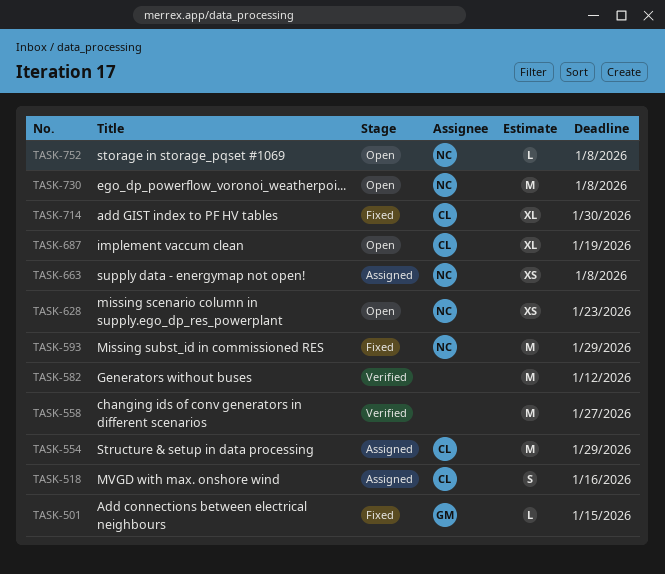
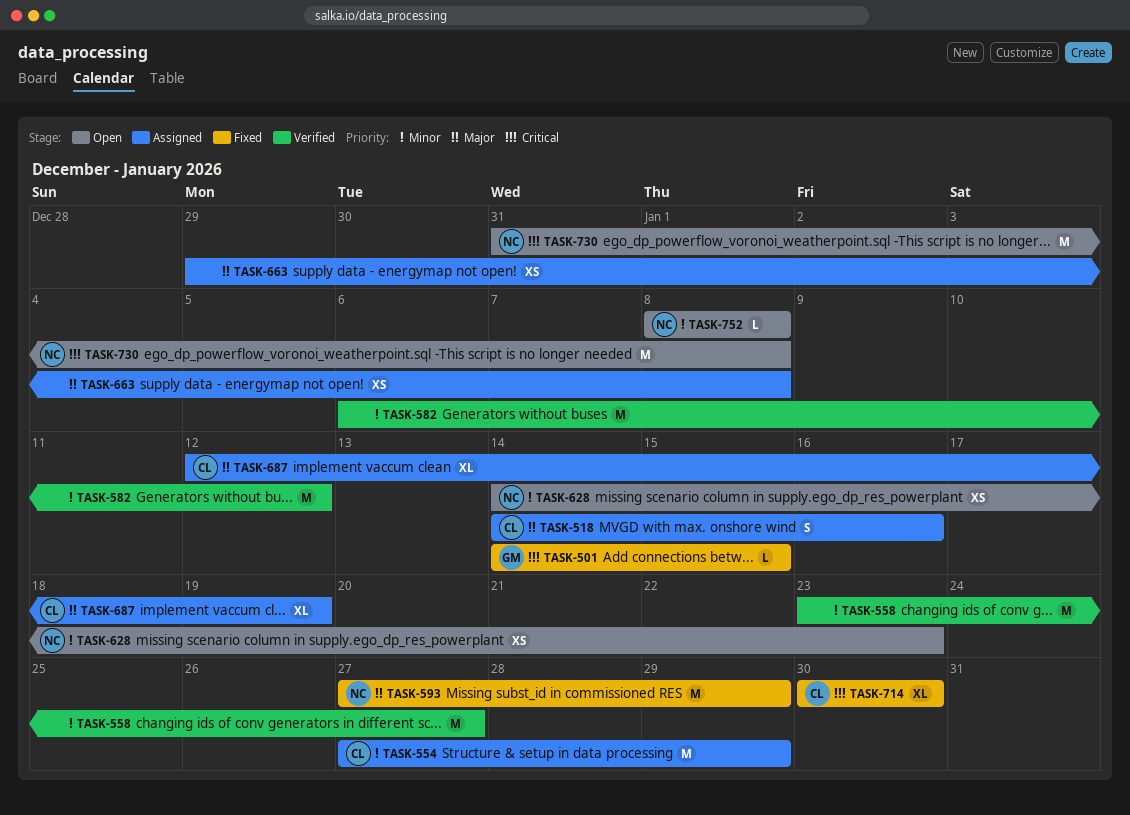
TASK-663, owner: NC -> none
TASK-687, status: Open -> Assigned

